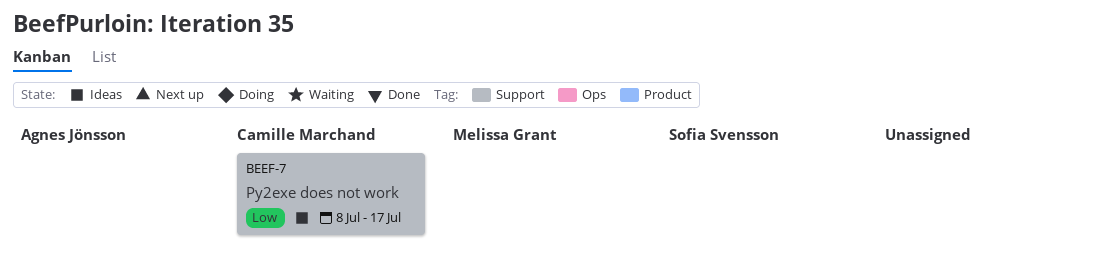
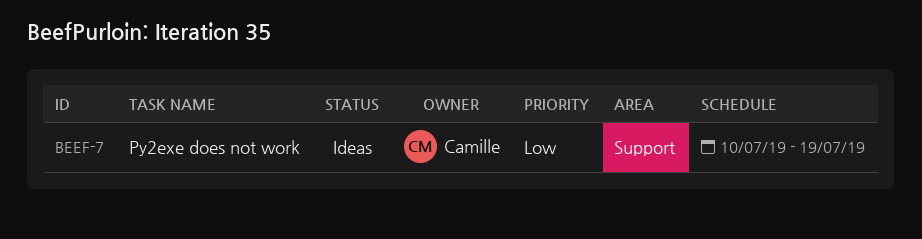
BEEF-7, start: Jul 8 -> Jul 10
BEEF-7, due: Jul 17 -> Jul 19

